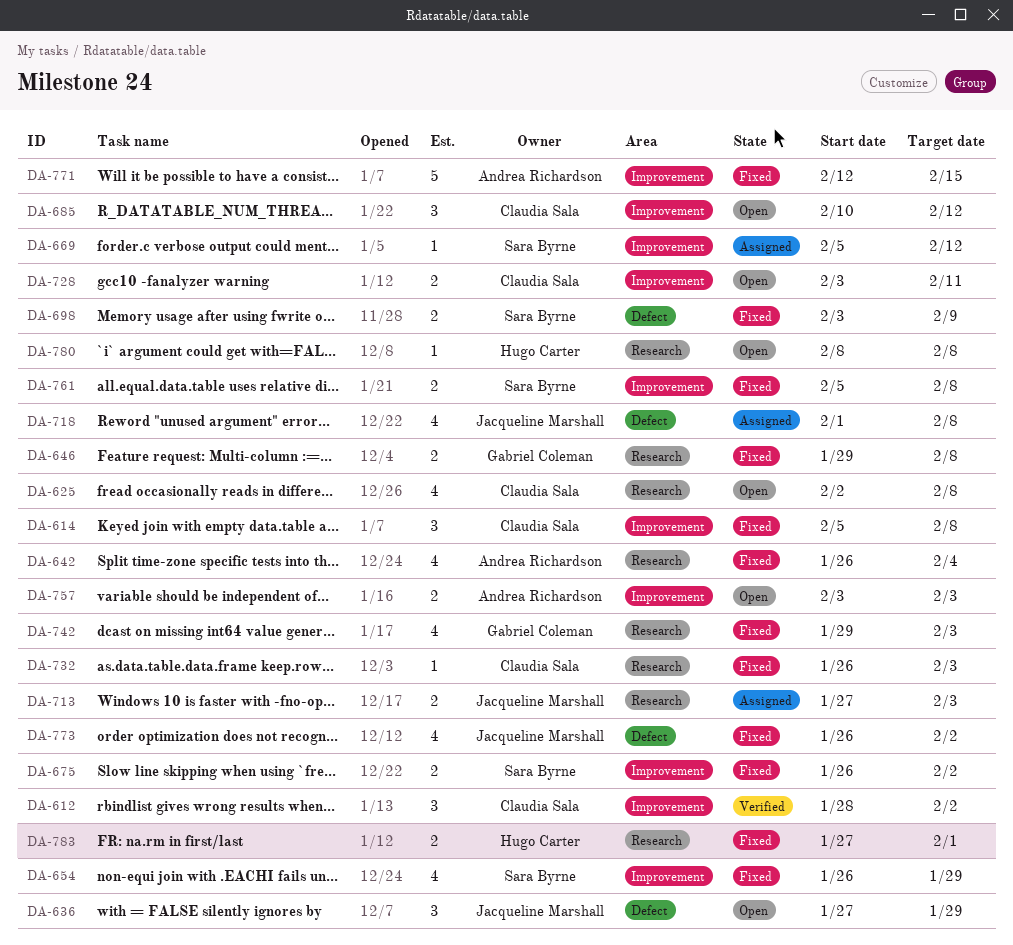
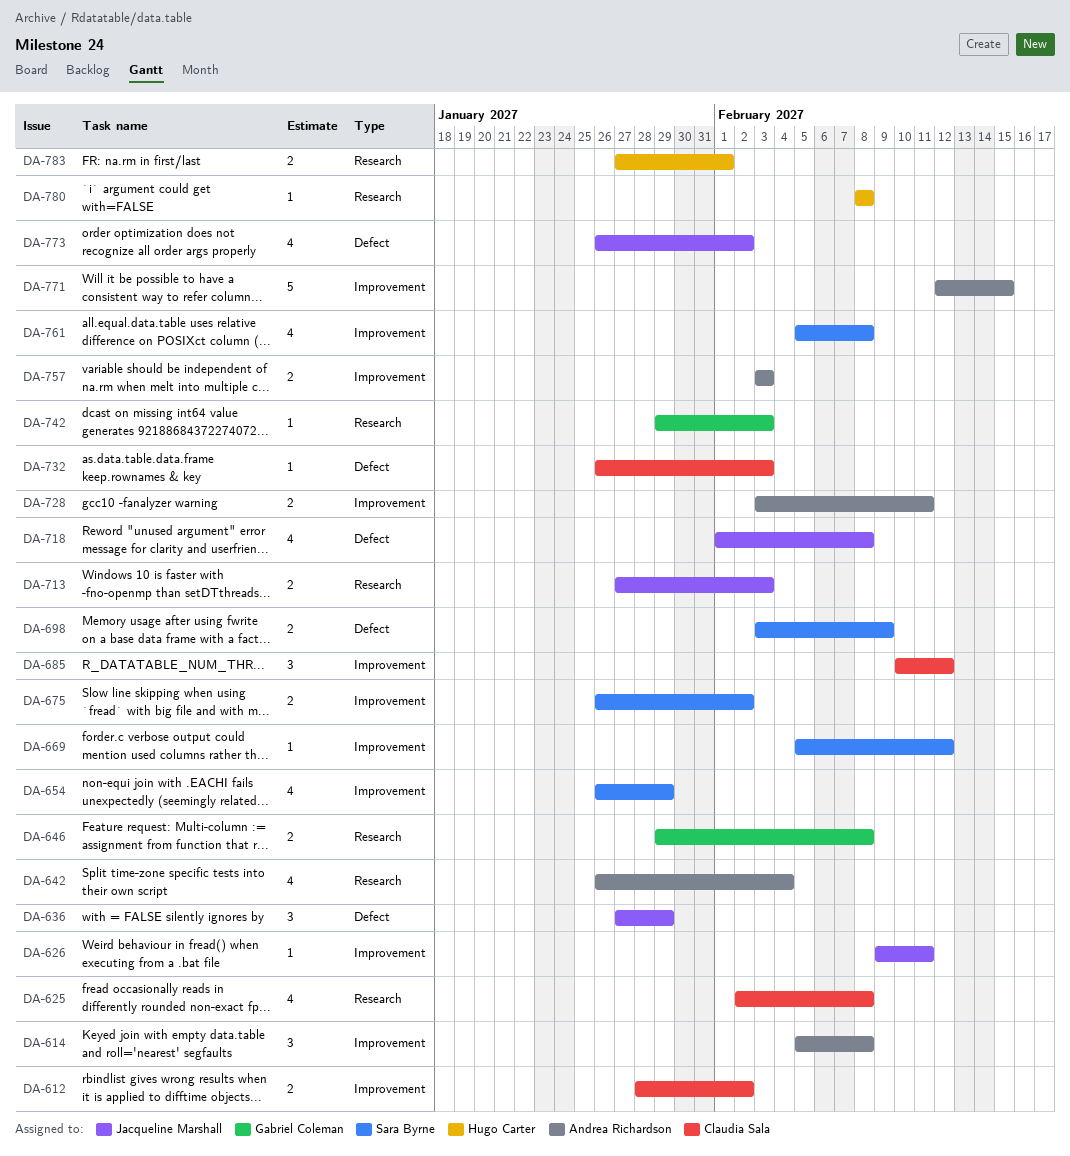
DA-612, estimate: 3 -> 2
DA-614, owner: Claudia Sala -> Andrea Richardson
DA-626: none -> present
DA-728, owner: Claudia Sala -> Andrea Richardson
DA-732, label: Research -> Defect
DA-742, estimate: 4 -> 1
DA-761, estimate: 2 -> 4

